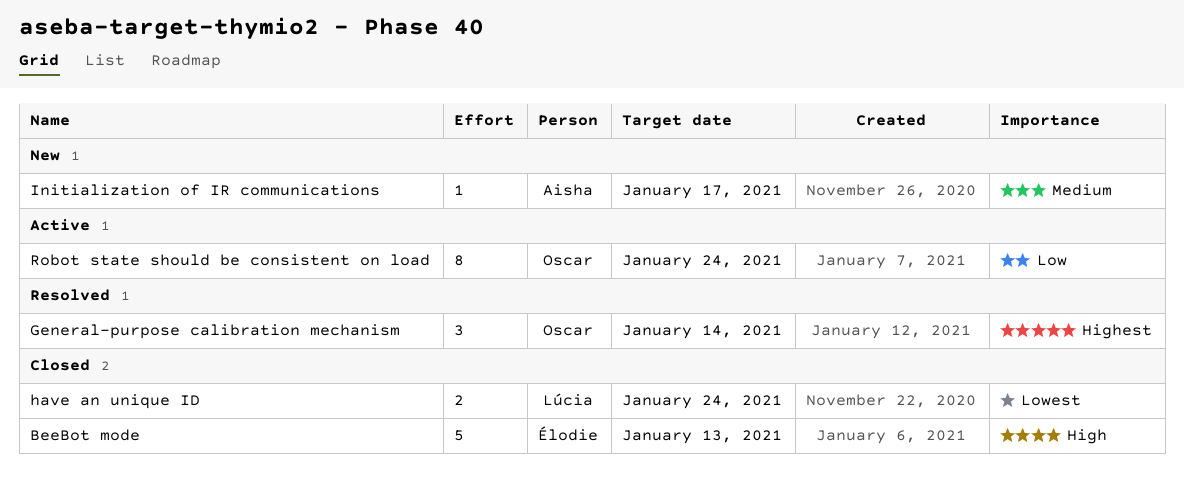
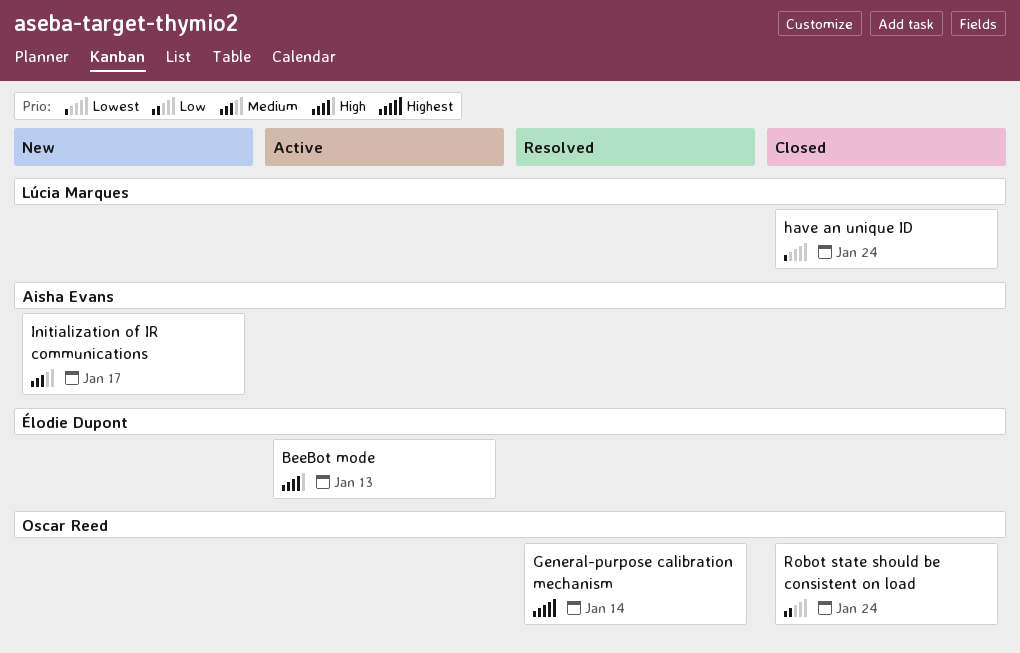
BeeBot mode, status: Closed -> Active
Robot state should be consistent on load, status: Active -> Closed

